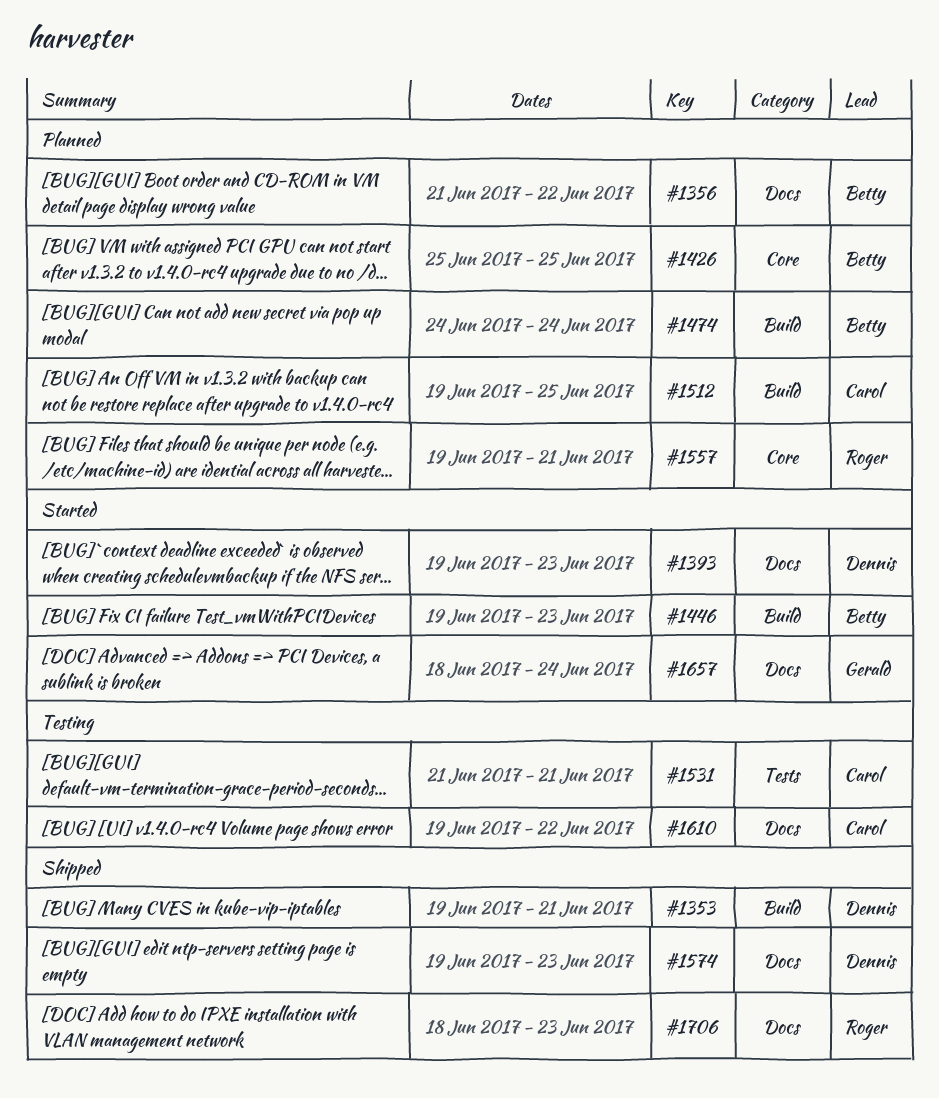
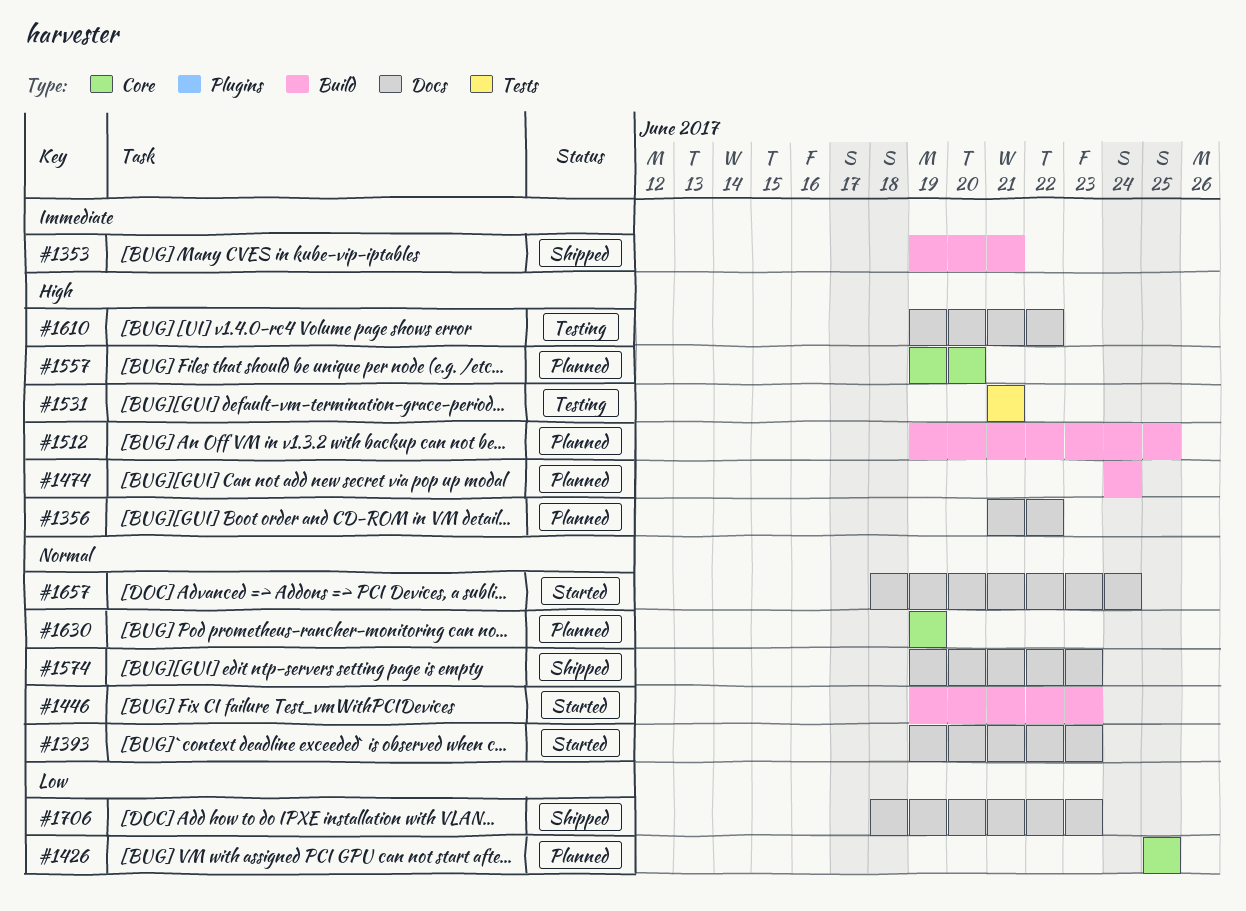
#1557, due: Jun 21 -> Jun 20
#1630: none -> present

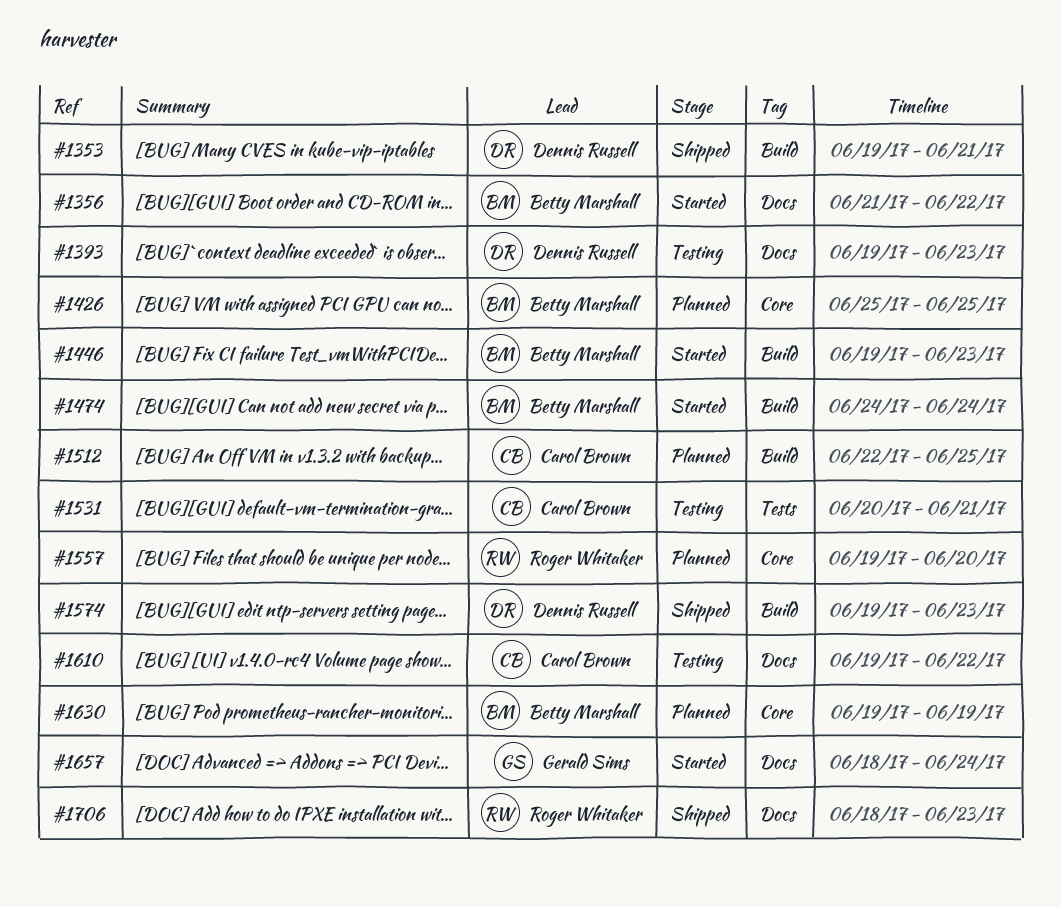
#1356, status: Planned -> Started
#1393, status: Started -> Testing
#1474, status: Planned -> Started
#1512, start: Jun 19 -> Jun 22
#1531, start: Jun 21 -> Jun 20
#1574, label: Docs -> Build

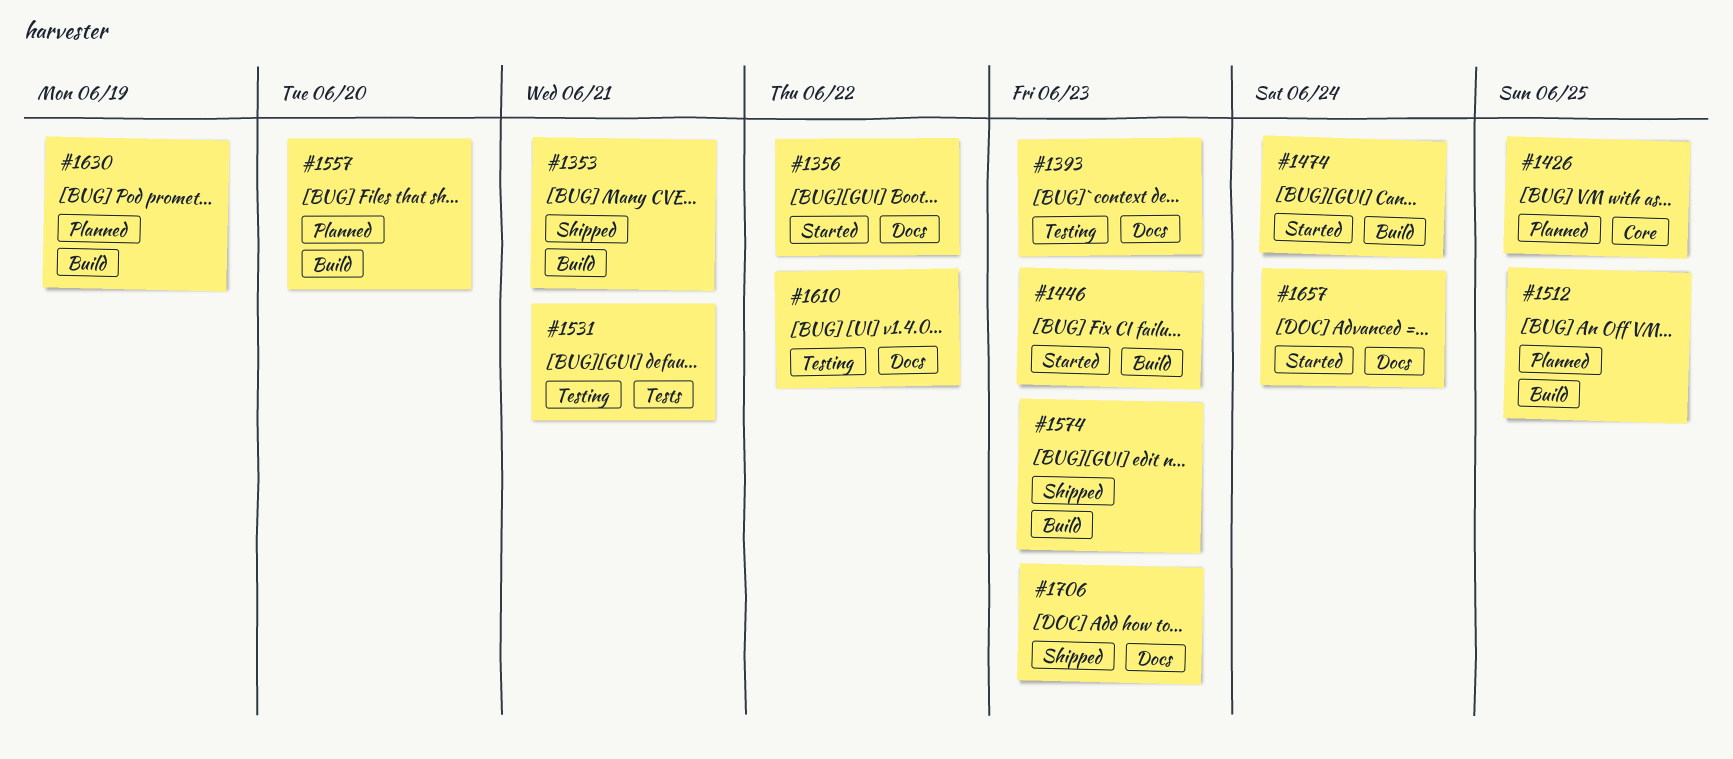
#1557, label: Core -> Build
#1630, label: Core -> Build

